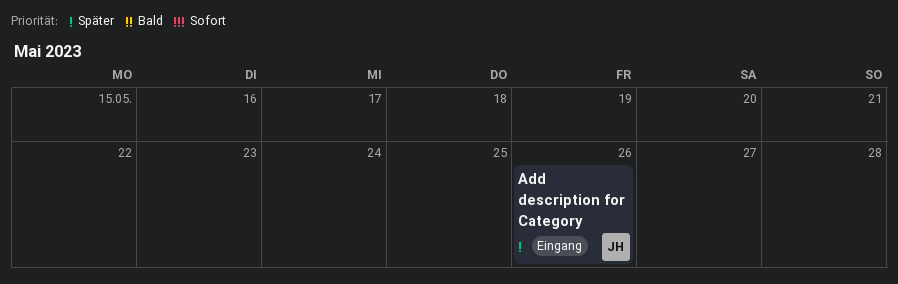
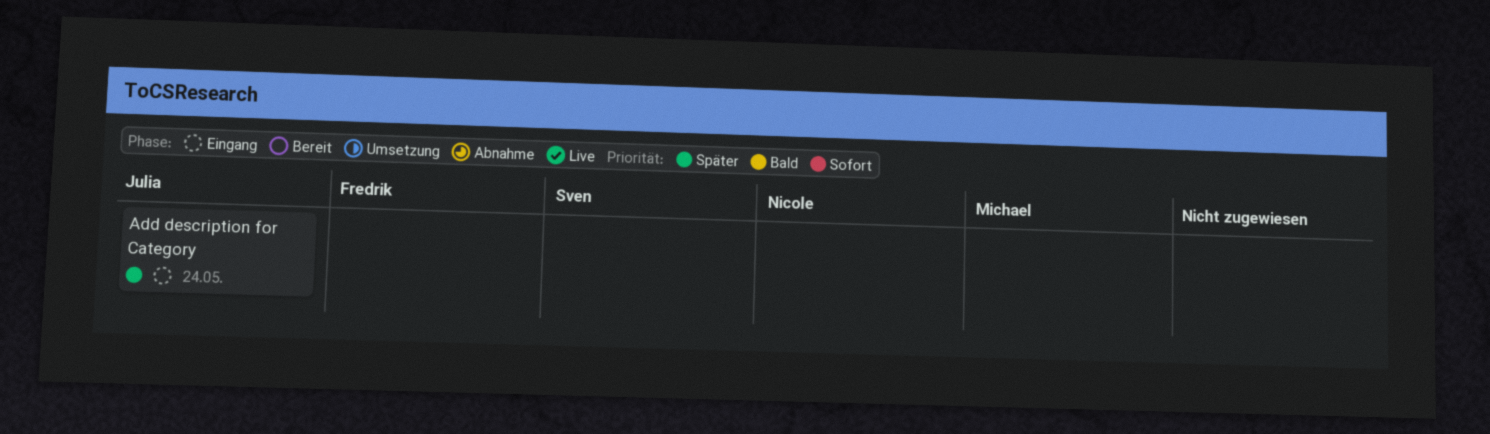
Add description for Category, due: May 26 -> May 24

